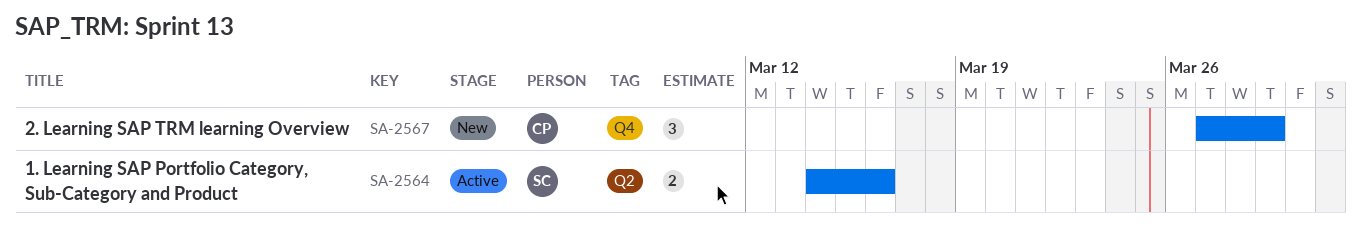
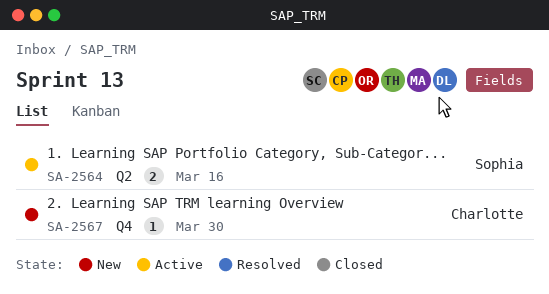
SA-2567, estimate: 3 -> 1
SA-2567, due: Mar 29 -> Mar 30

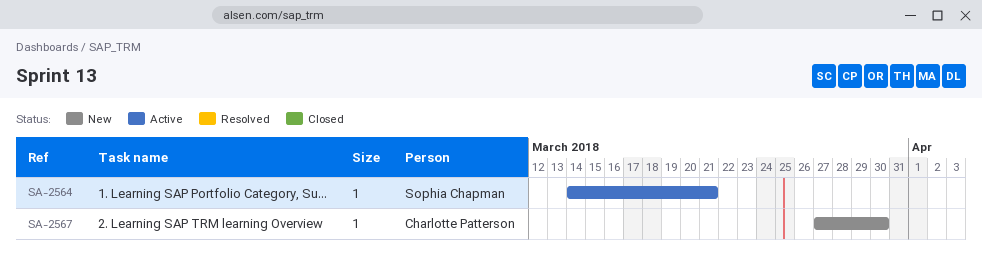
SA-2564, estimate: 2 -> 1
SA-2564, due: Mar 16 -> Mar 21

